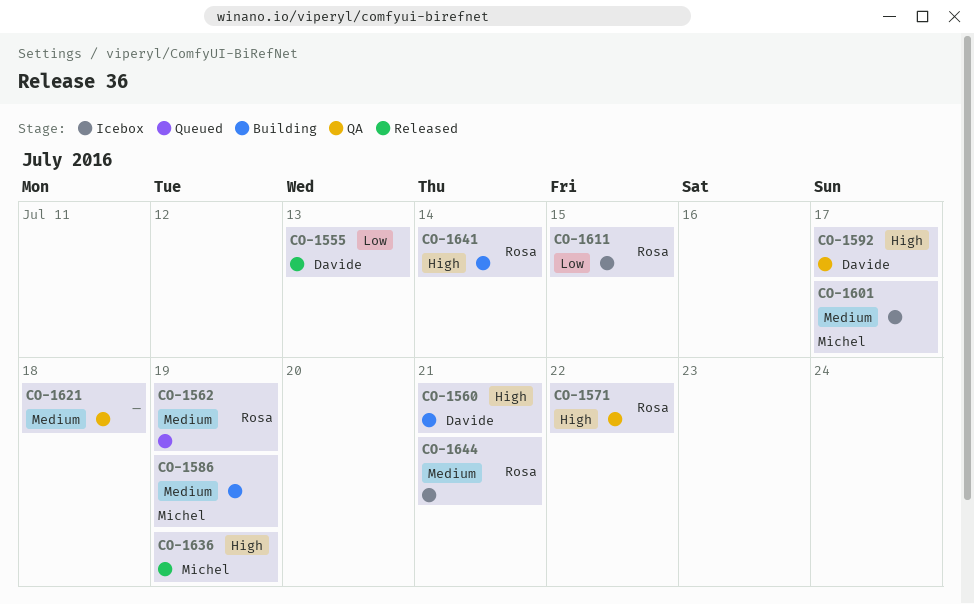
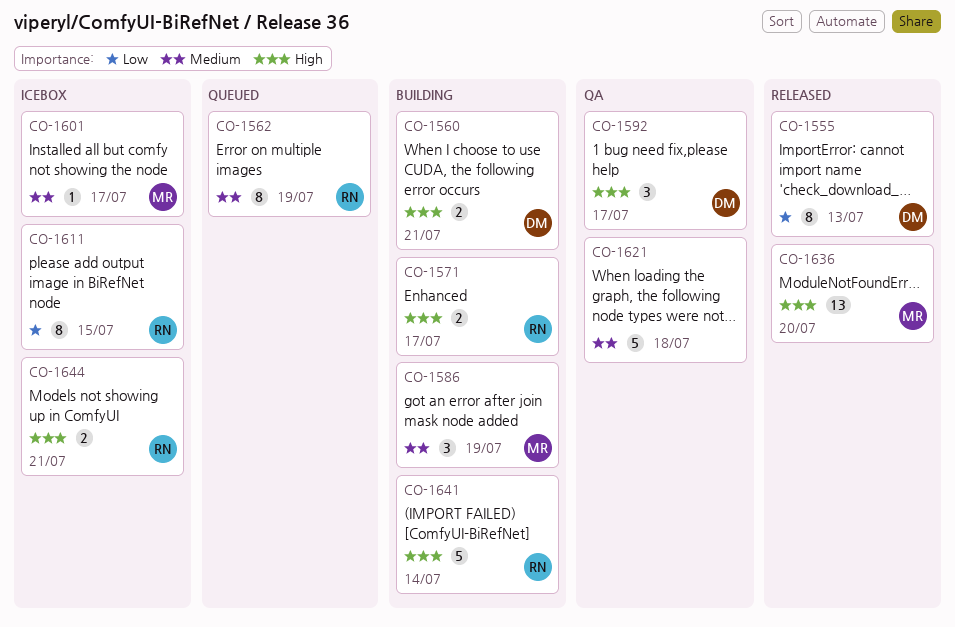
CO-1571, status: QA -> Building
CO-1571, due: Jul 22 -> Jul 17
CO-1636, due: Jul 19 -> Jul 20
CO-1644, priority: Medium -> High

